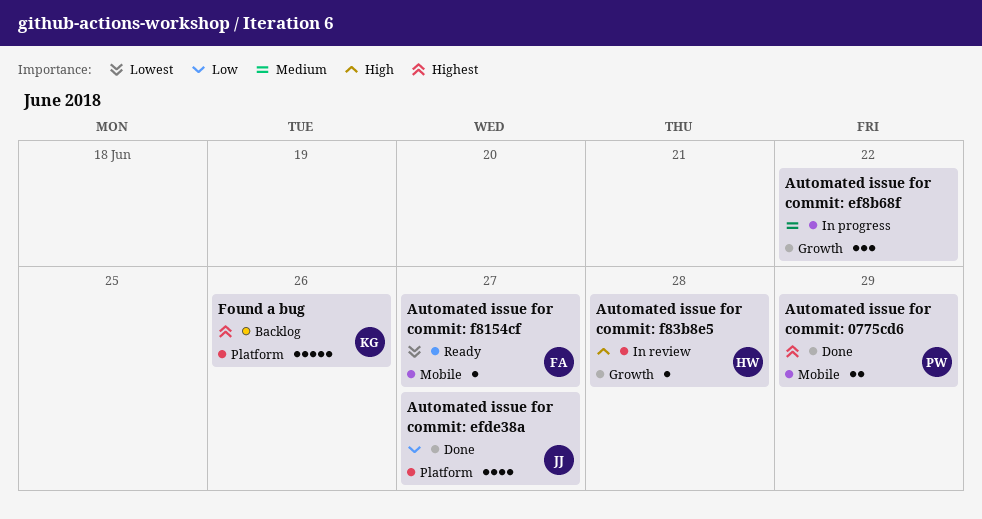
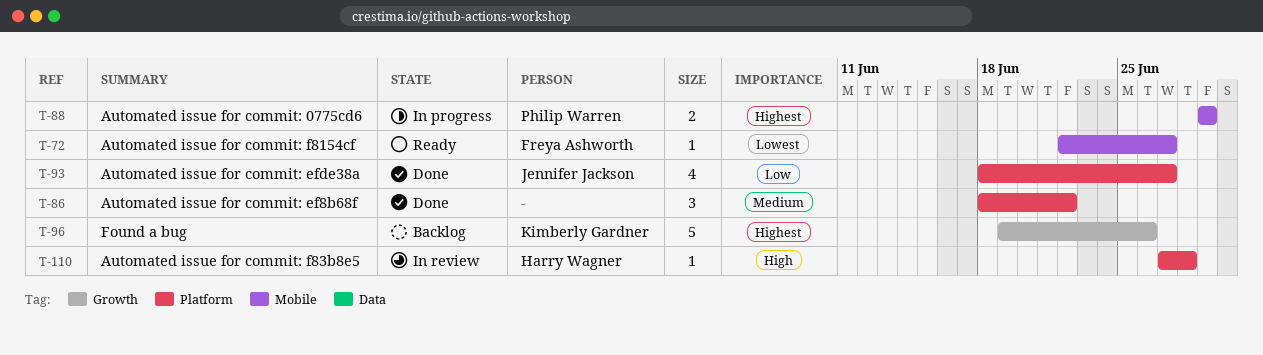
Automated issue for commit: 0775cd6, status: Done -> In progress
Automated issue for commit: ef8b68f, status: In progress -> Done
Automated issue for commit: ef8b68f, label: Growth -> Platform
Automated issue for commit: f83b8e5, label: Growth -> Platform
Found a bug, label: Platform -> Growth

